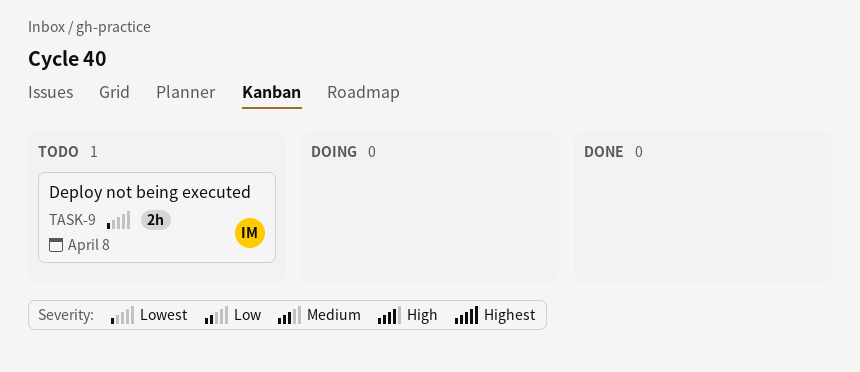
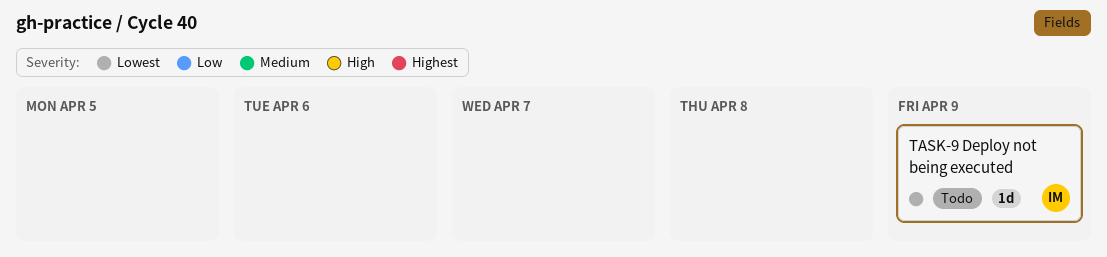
TASK-9, estimate: 2h -> 1d
TASK-9, due: Apr 8 -> Apr 9

